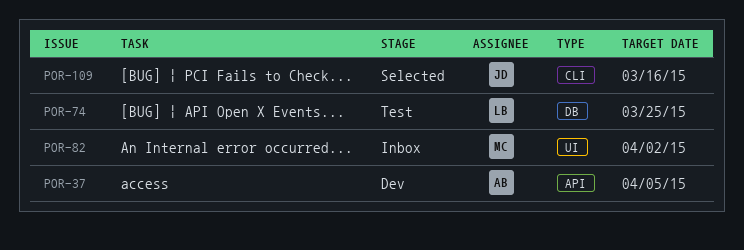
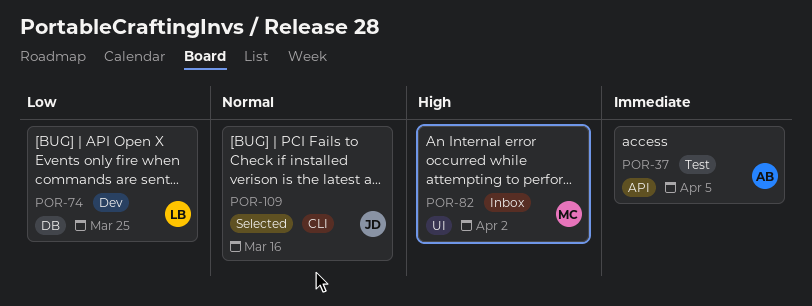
POR-37, status: Dev -> Test
POR-74, status: Test -> Dev

